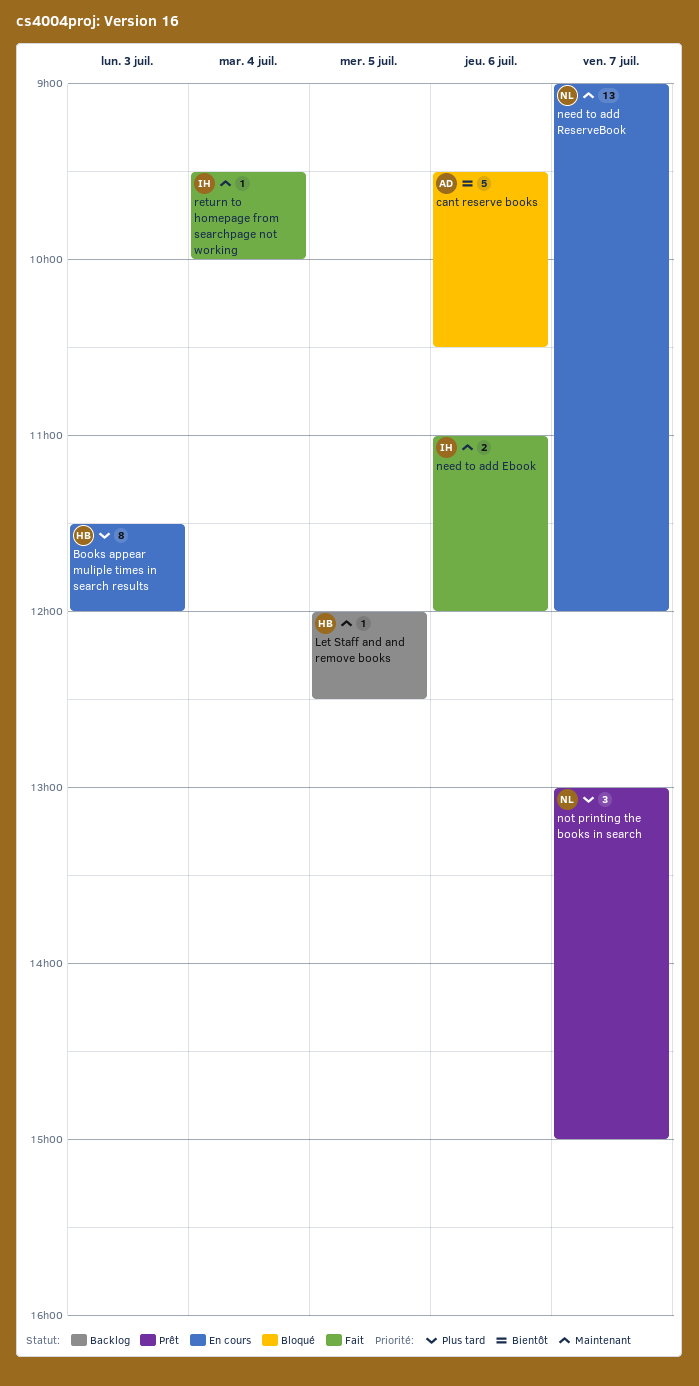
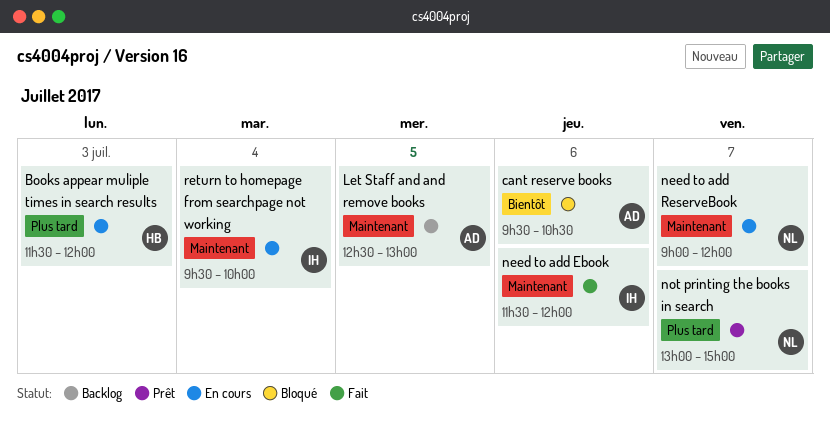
Let Staff and and remove books, owner: HB -> AD
Let Staff and and remove books, begins: 12:00 -> 12:30
Let Staff and and remove books, ends: 12:30 -> 13:00
need to add Ebook, begins: 11:00 -> 11:30
return to homepage from searchpage not working, status: Fait -> En cours

